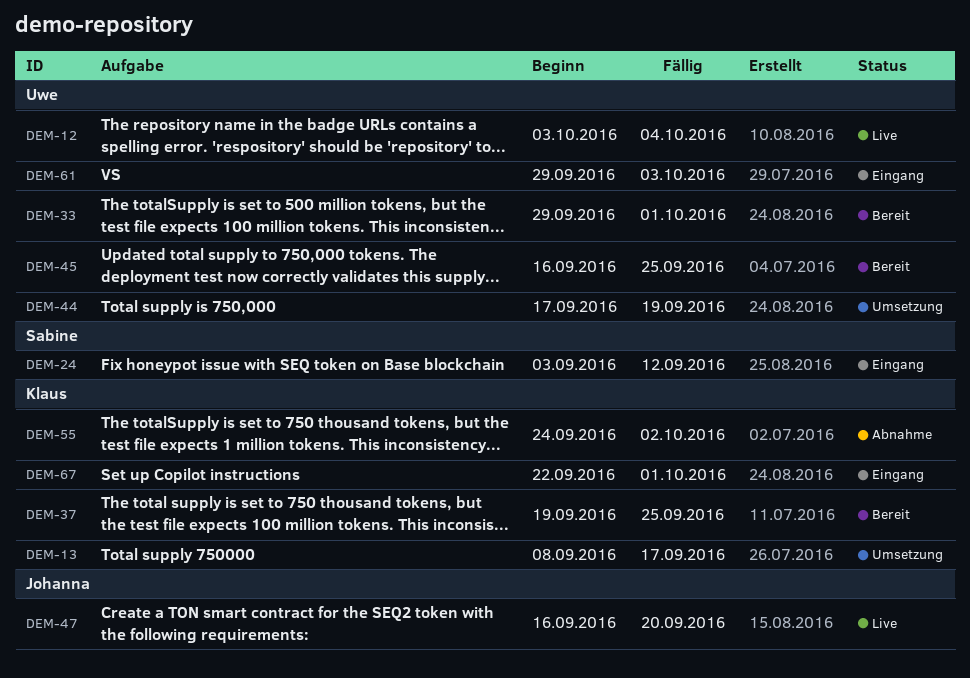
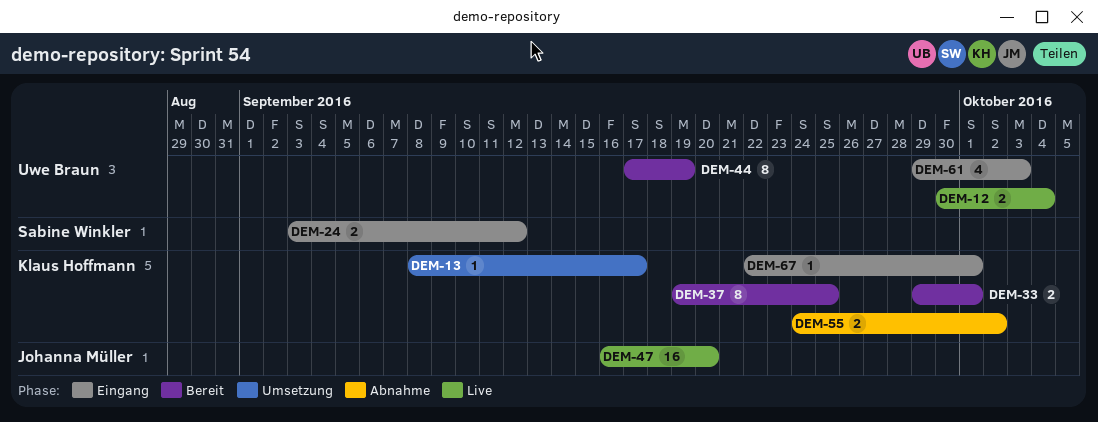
DEM-12, start: Oct 3 -> Sep 30
DEM-33, owner: Uwe Braun -> Klaus Hoffmann
DEM-44, status: Umsetzung -> Bereit
DEM-45: present -> none

